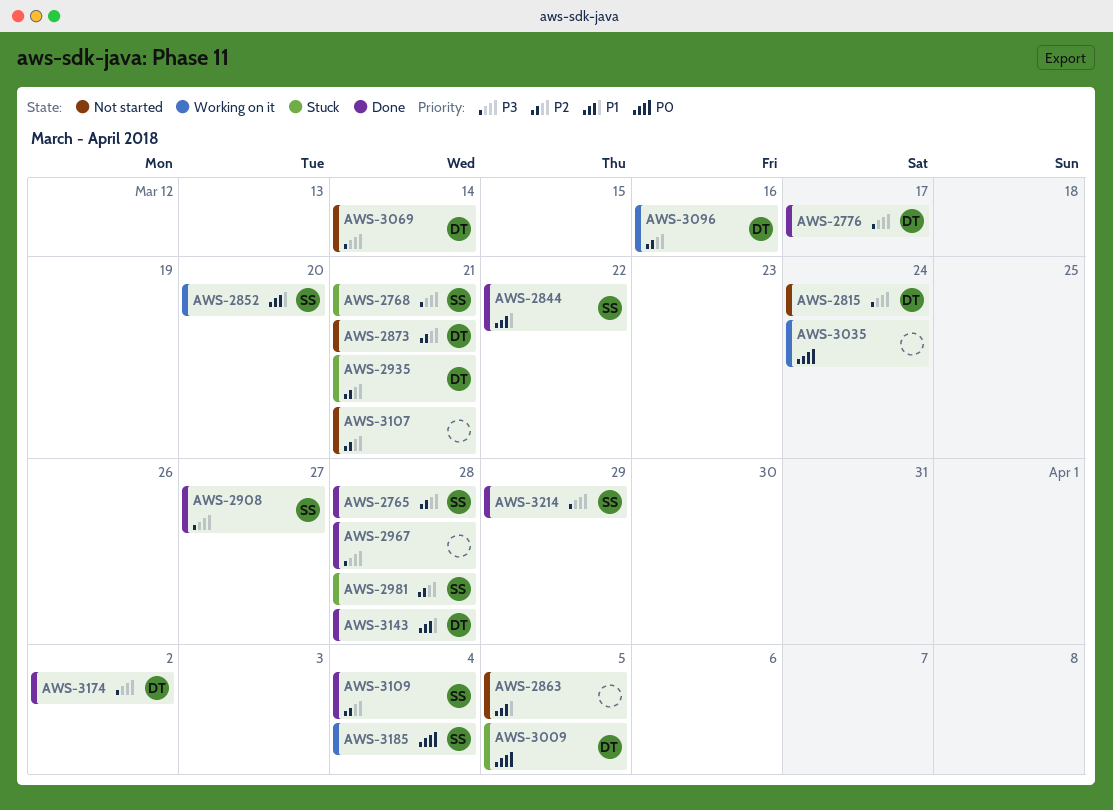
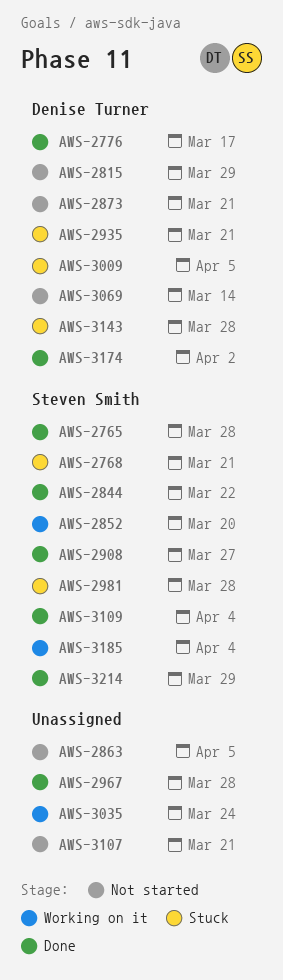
AWS-2815, due: Mar 24 -> Mar 29
AWS-3096: present -> none
AWS-3143, status: Done -> Stuck

